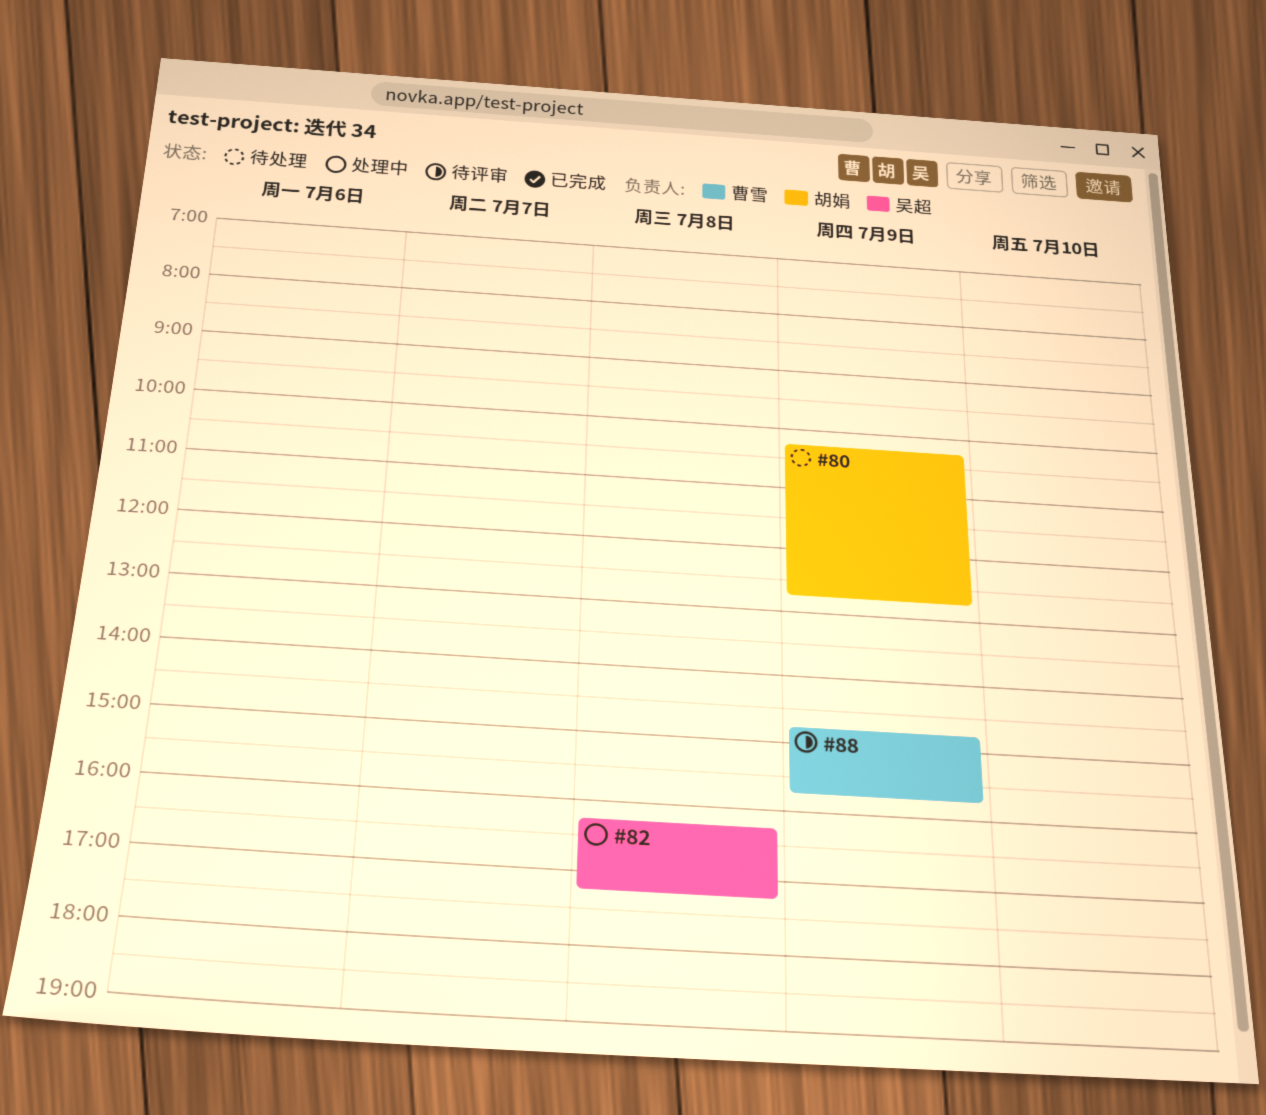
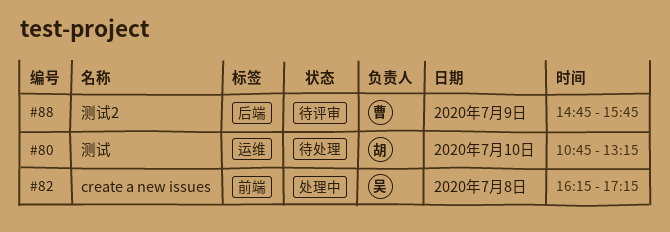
#80, day: Jul 9 -> Jul 10
#80, begins: 10:15 -> 10:45
#80, ends: 12:45 -> 13:15

